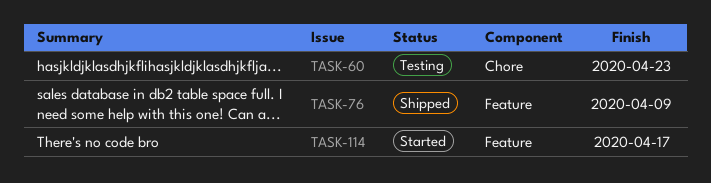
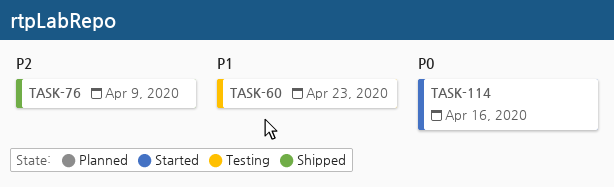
TASK-114, due: Apr 17 -> Apr 16

